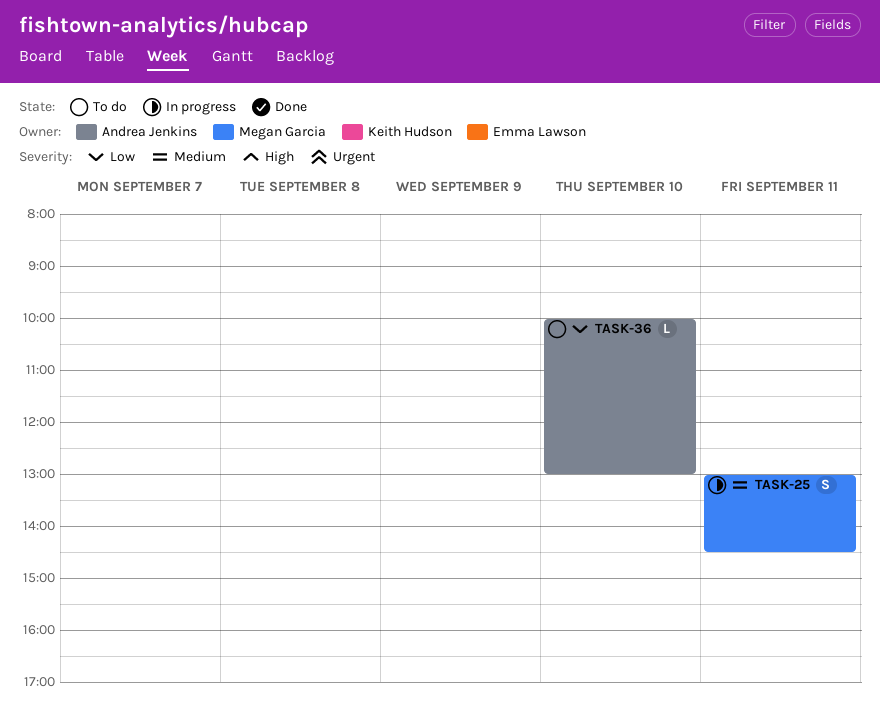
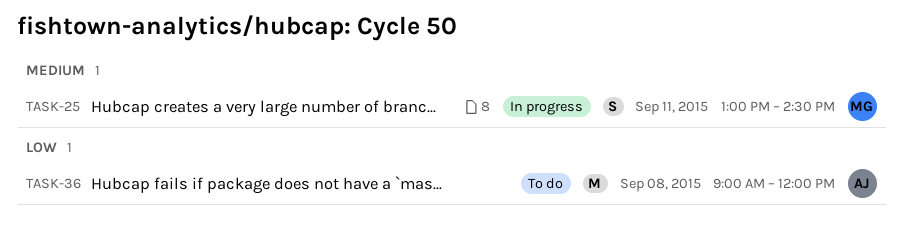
TASK-36, estimate: L -> M
TASK-36, day: Sep 10 -> Sep 8
TASK-36, begins: 10:00 -> 09:00
TASK-36, ends: 13:00 -> 12:00

